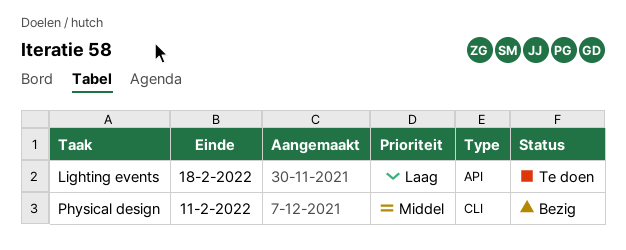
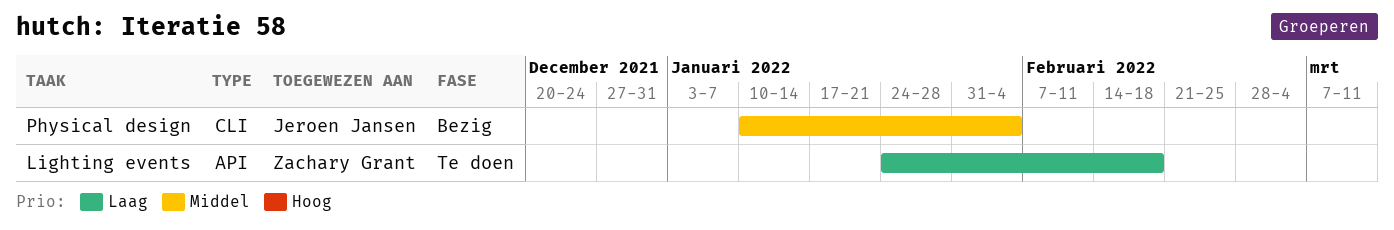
Physical design, due: Feb 11 -> Feb 4

